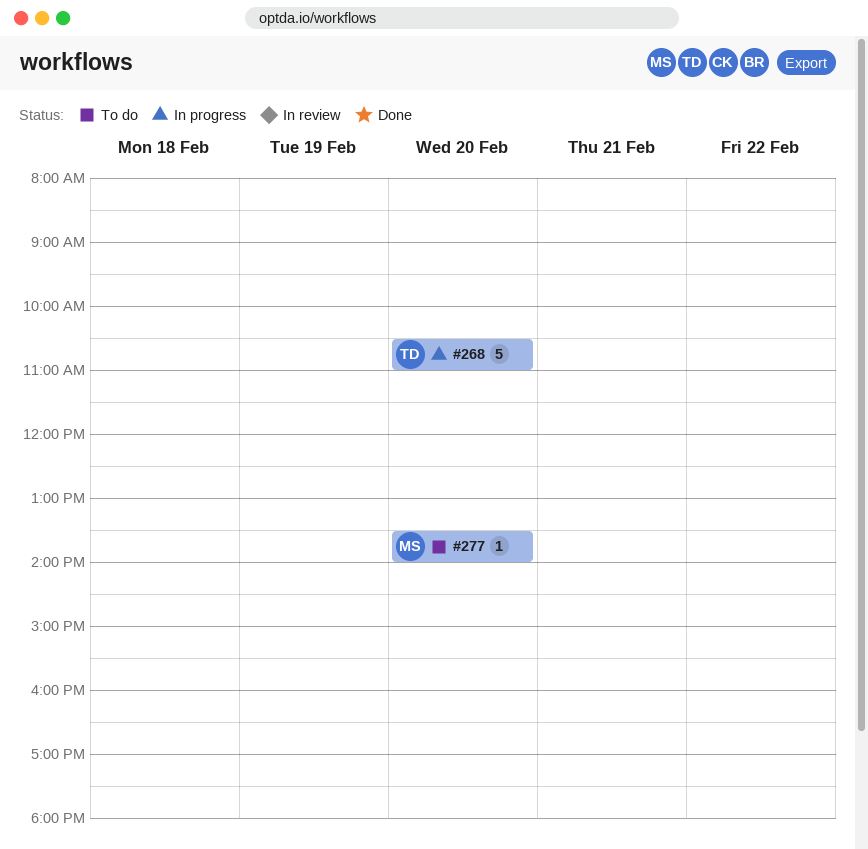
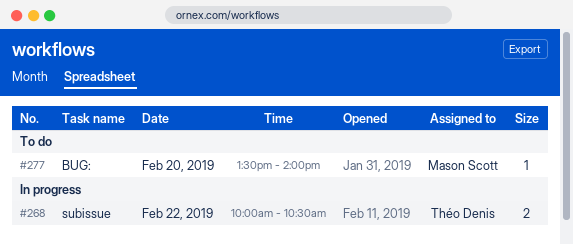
#268, estimate: 5 -> 2
#268, day: Feb 20 -> Feb 22
#268, begins: 10:30 -> 10:00
#268, ends: 11:00 -> 10:30

